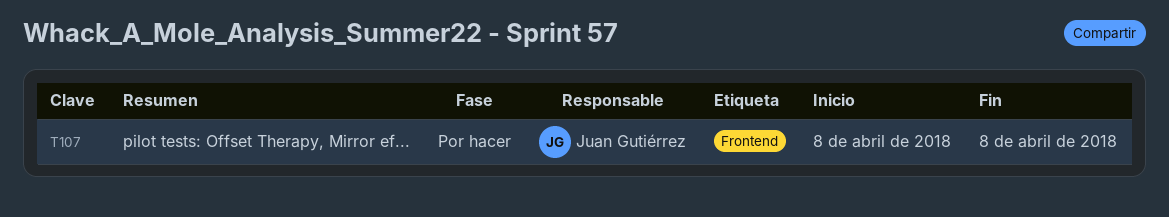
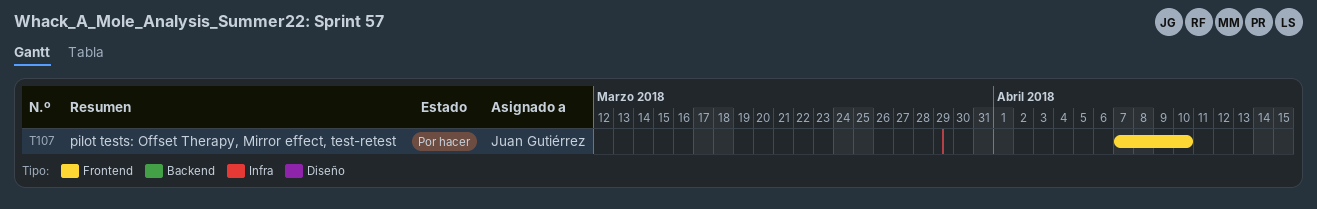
T107, start: Apr 8 -> Apr 7
T107, due: Apr 8 -> Apr 10

